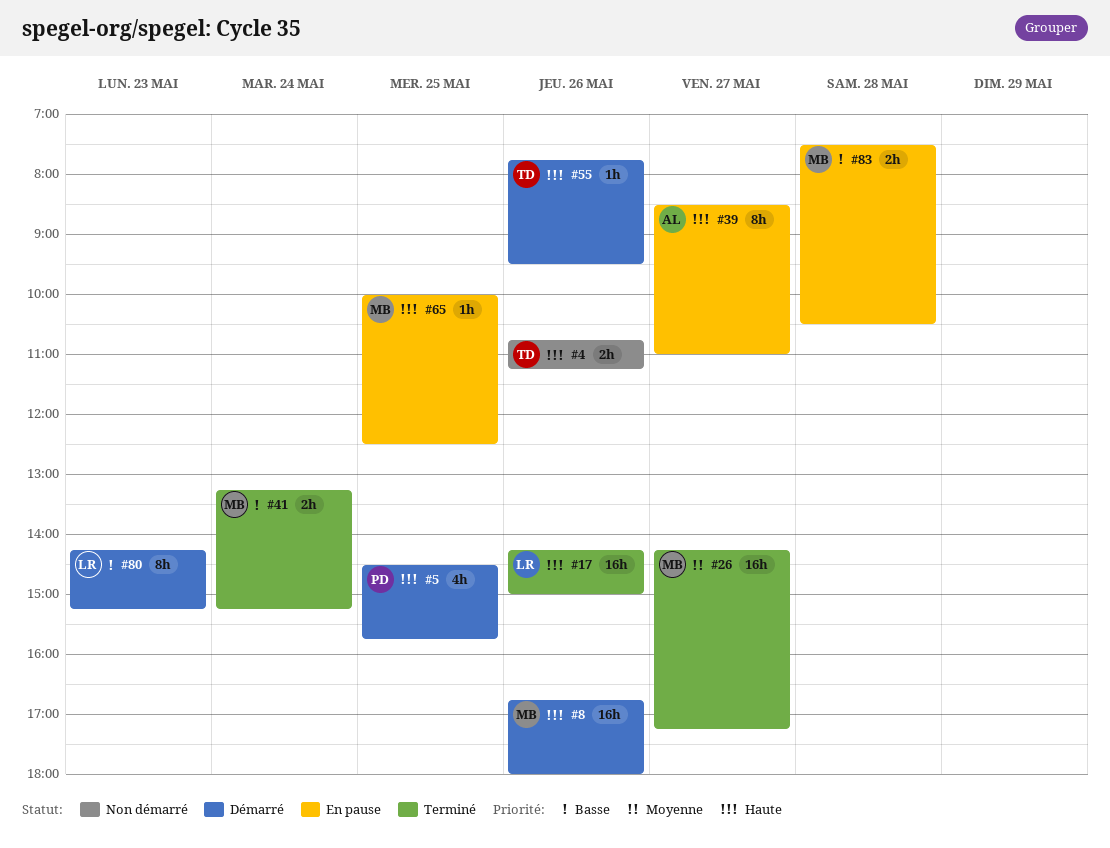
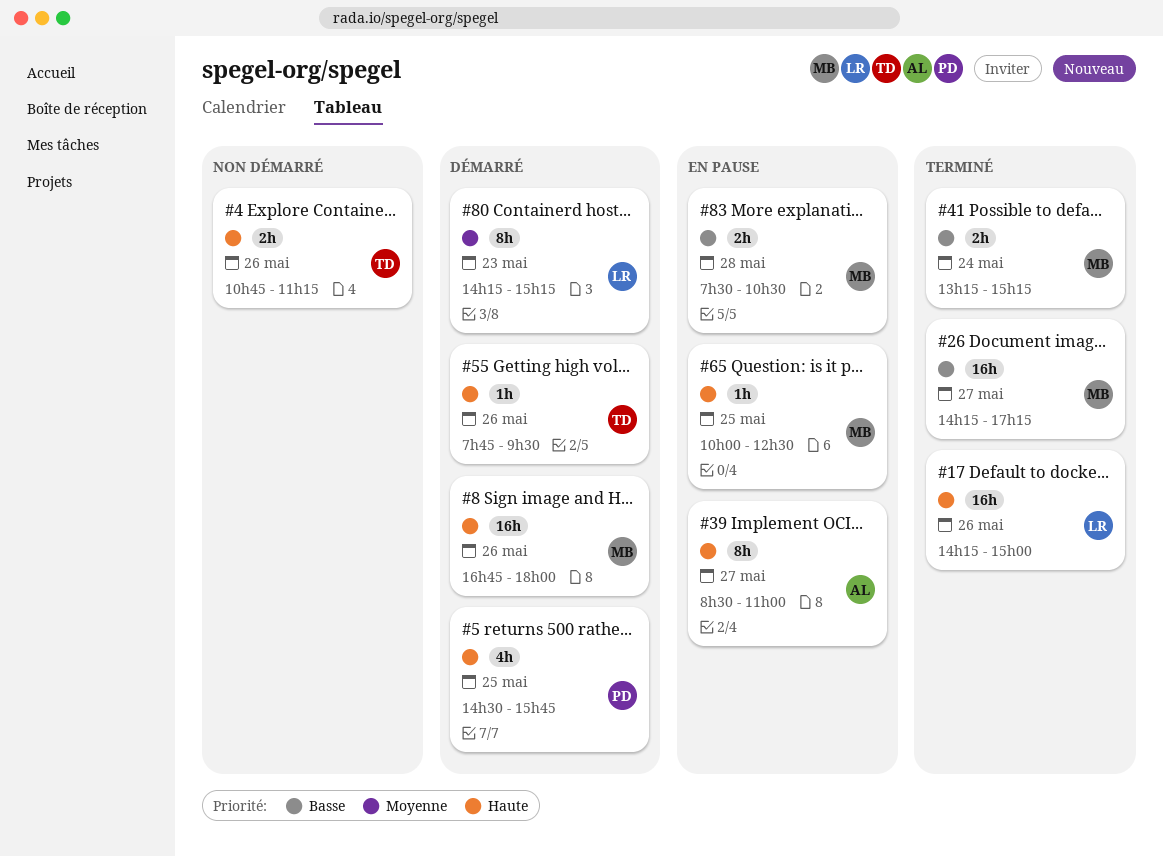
#26, priority: Moyenne -> Basse
#80, priority: Basse -> Moyenne

